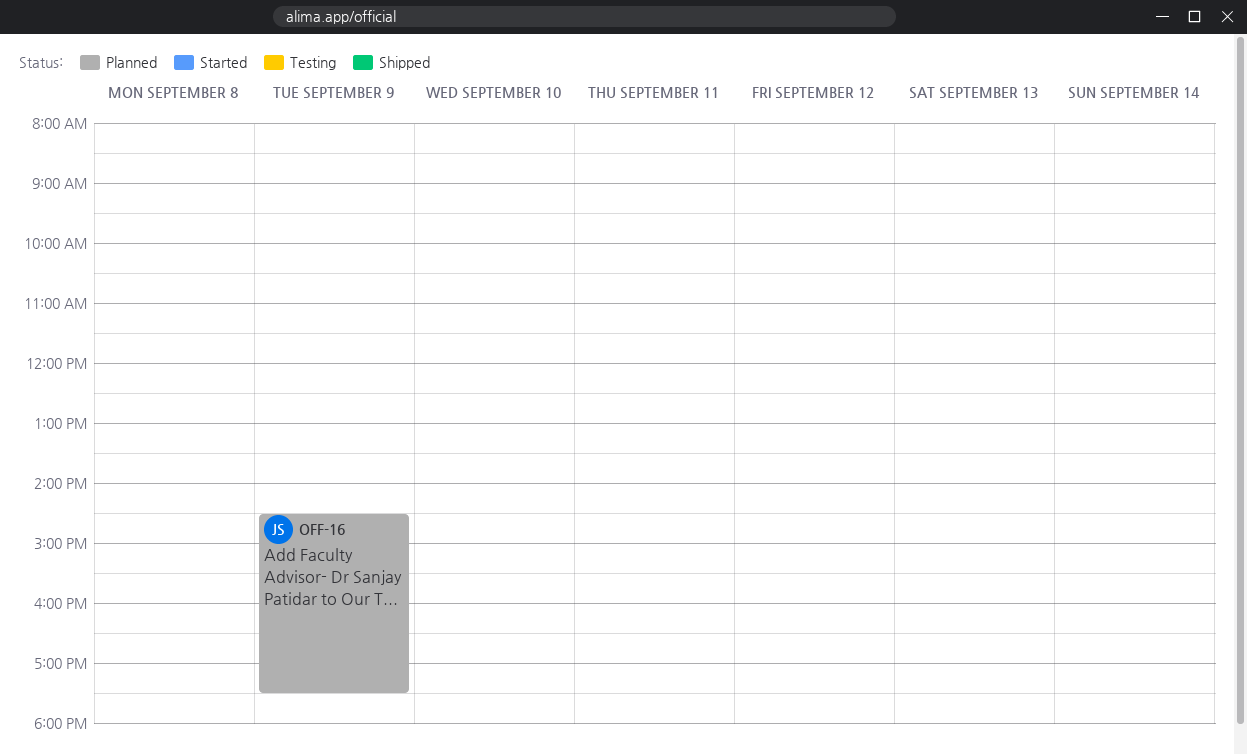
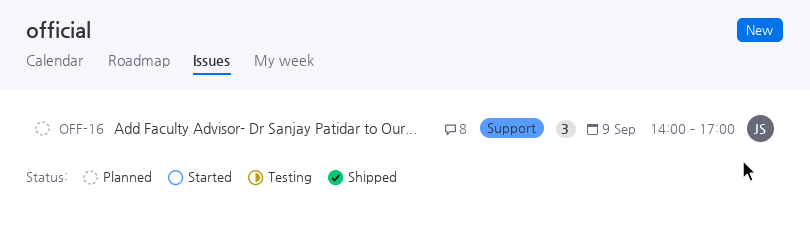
OFF-16, begins: 14:30 -> 14:00
OFF-16, ends: 17:30 -> 17:00

